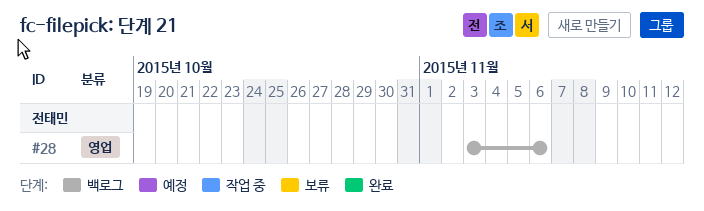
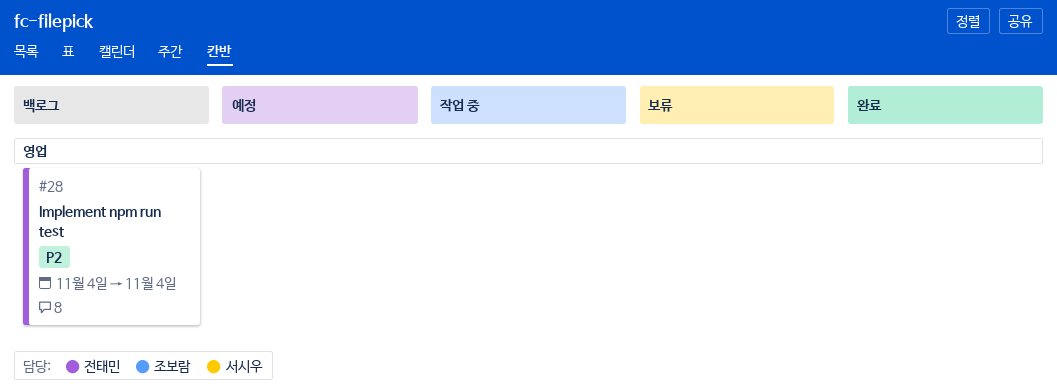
#28, start: Nov 3 -> Nov 4
#28, due: Nov 6 -> Nov 4

